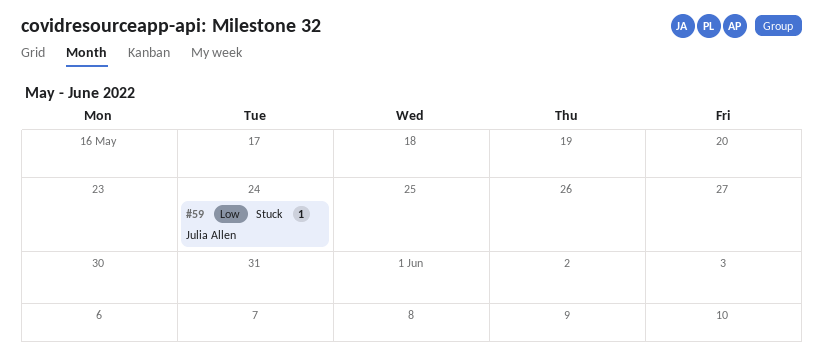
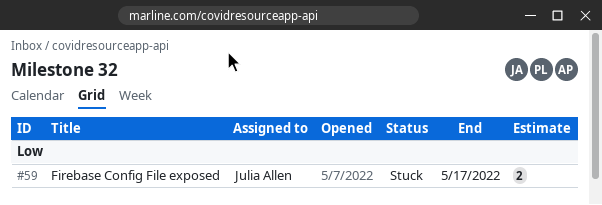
#59, estimate: 1 -> 2
#59, due: May 24 -> May 17

